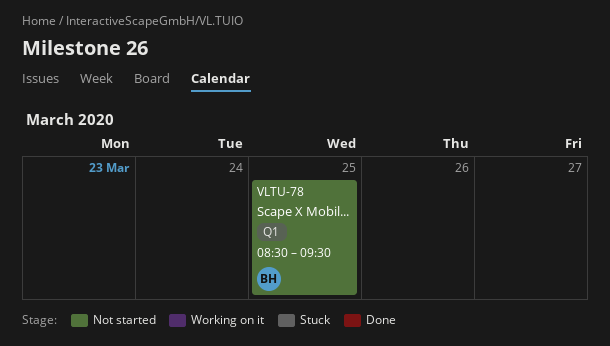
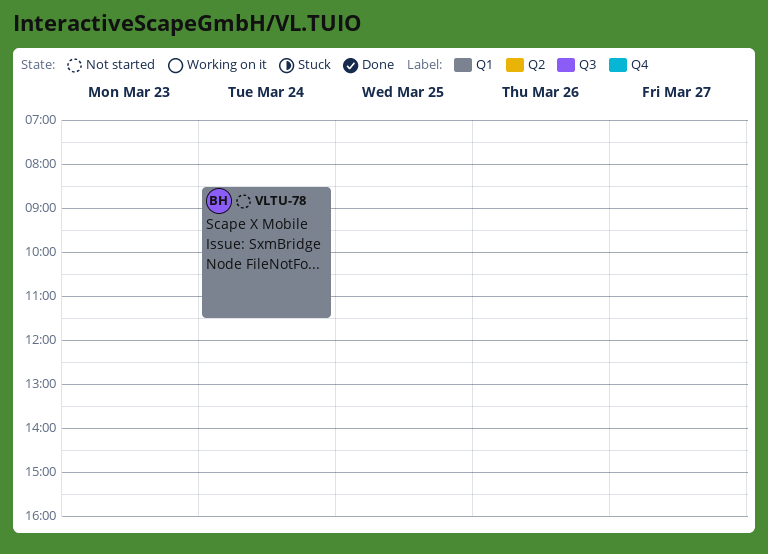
VLTU-78, day: Mar 25 -> Mar 24
VLTU-78, ends: 09:30 -> 11:30

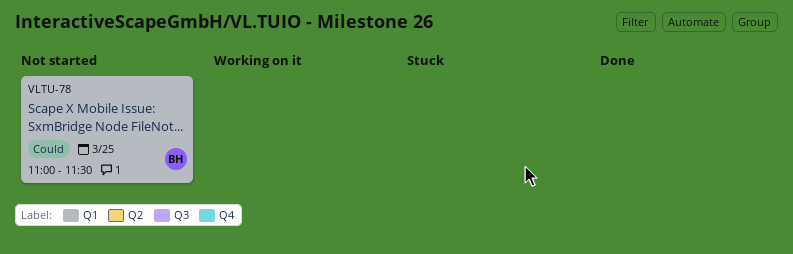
VLTU-78, day: Mar 24 -> Mar 25
VLTU-78, begins: 08:30 -> 11:00

